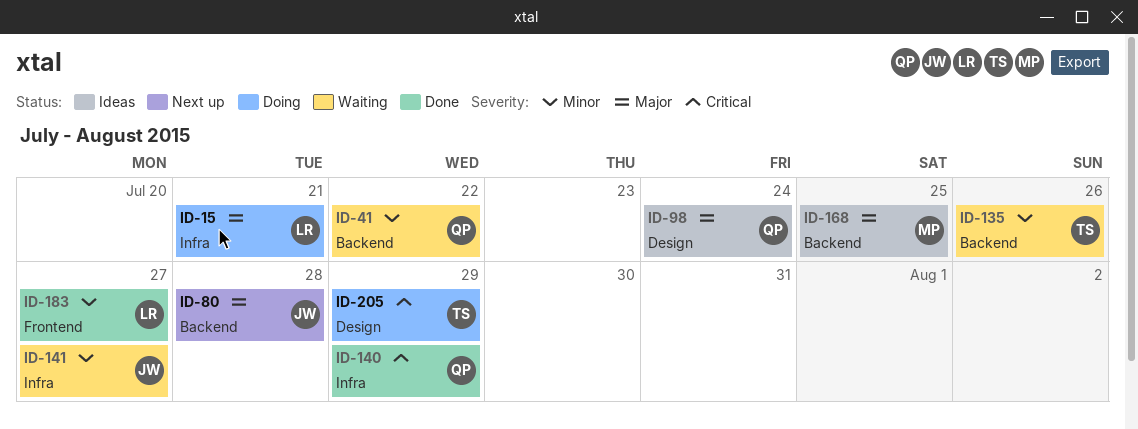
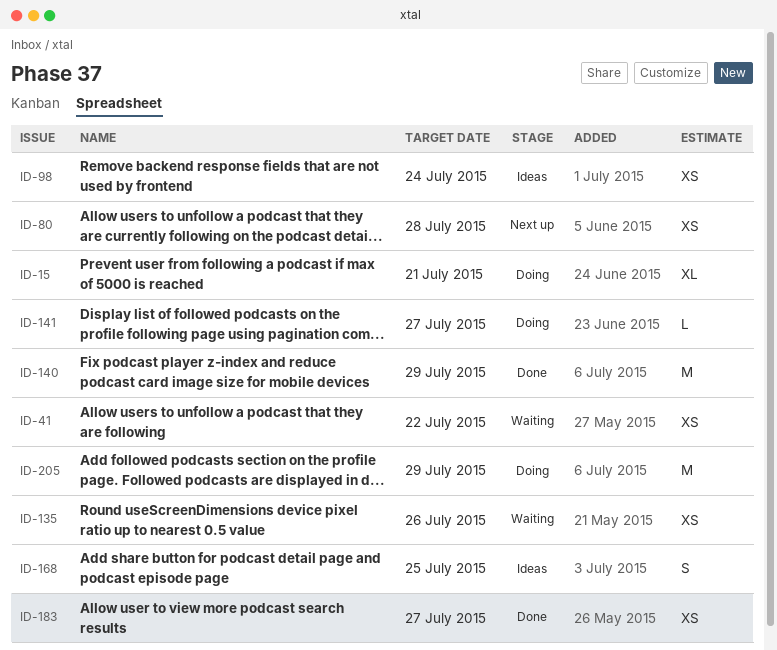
ID-141, status: Waiting -> Doing

